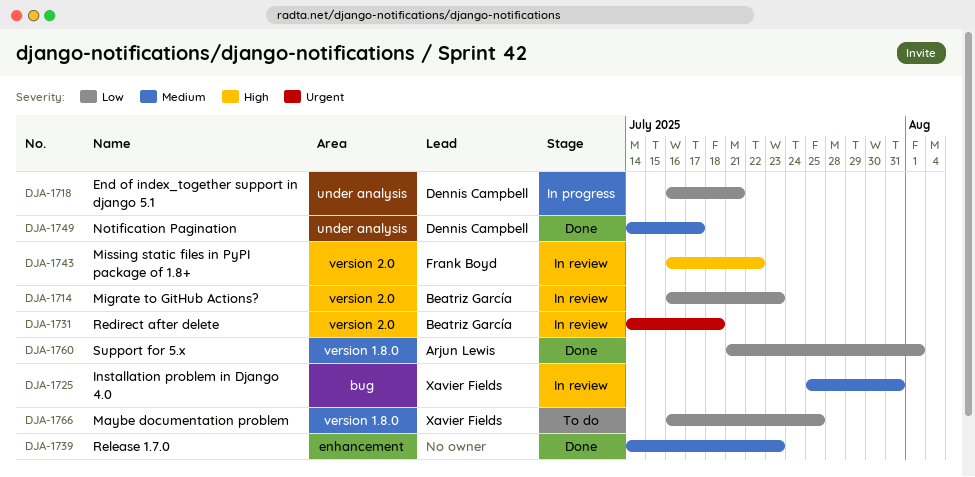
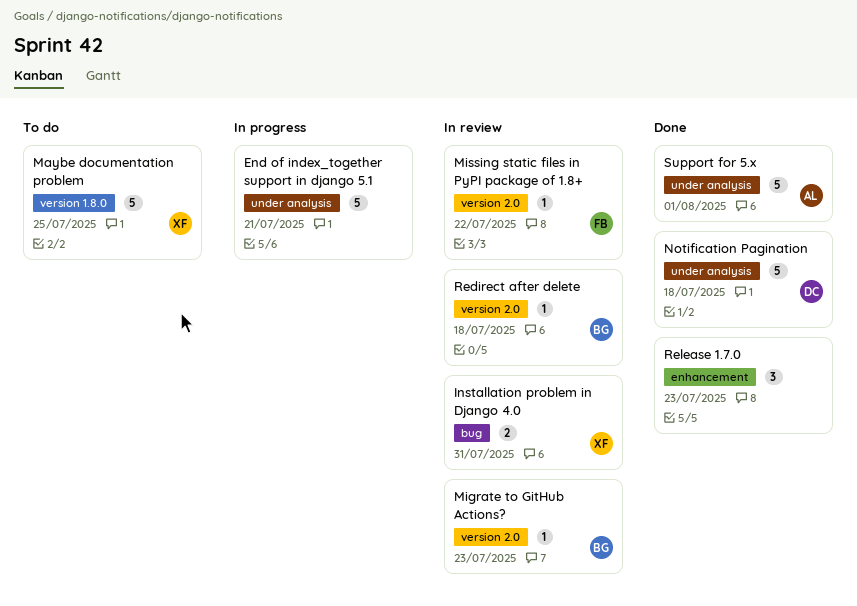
End of index_together support in django 5.1, owner: Dennis Campbell -> none
Notification Pagination, due: Jul 17 -> Jul 18
Support for 5.x, label: version 1.8.0 -> under analysis

